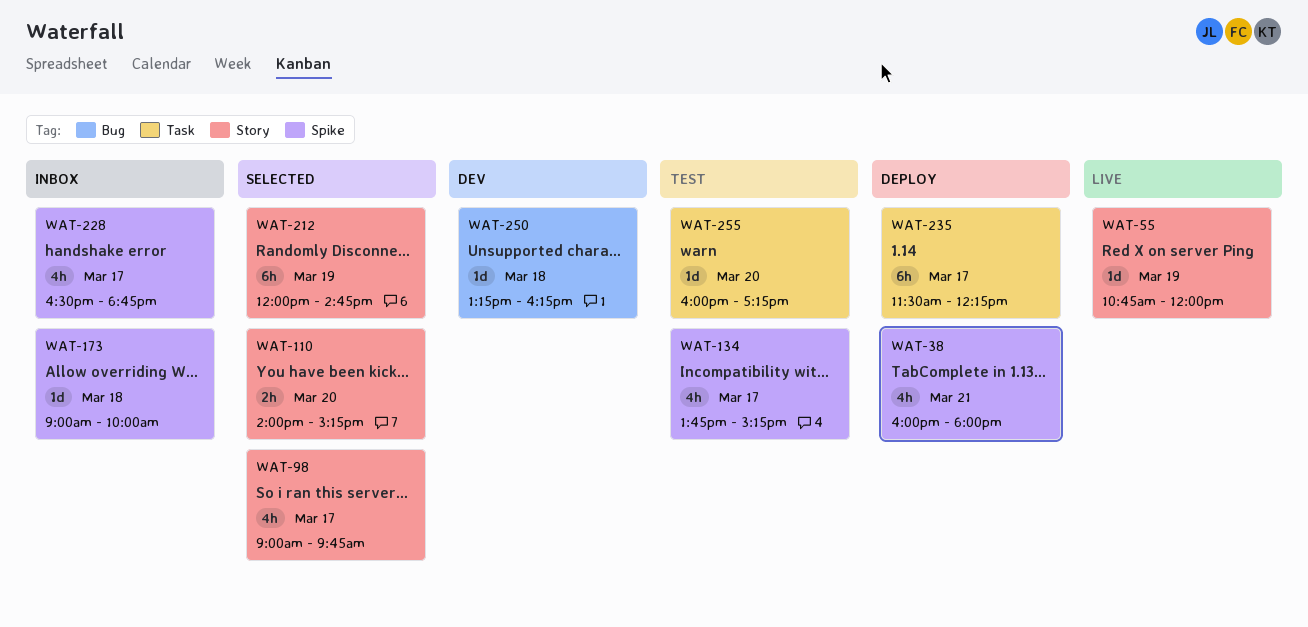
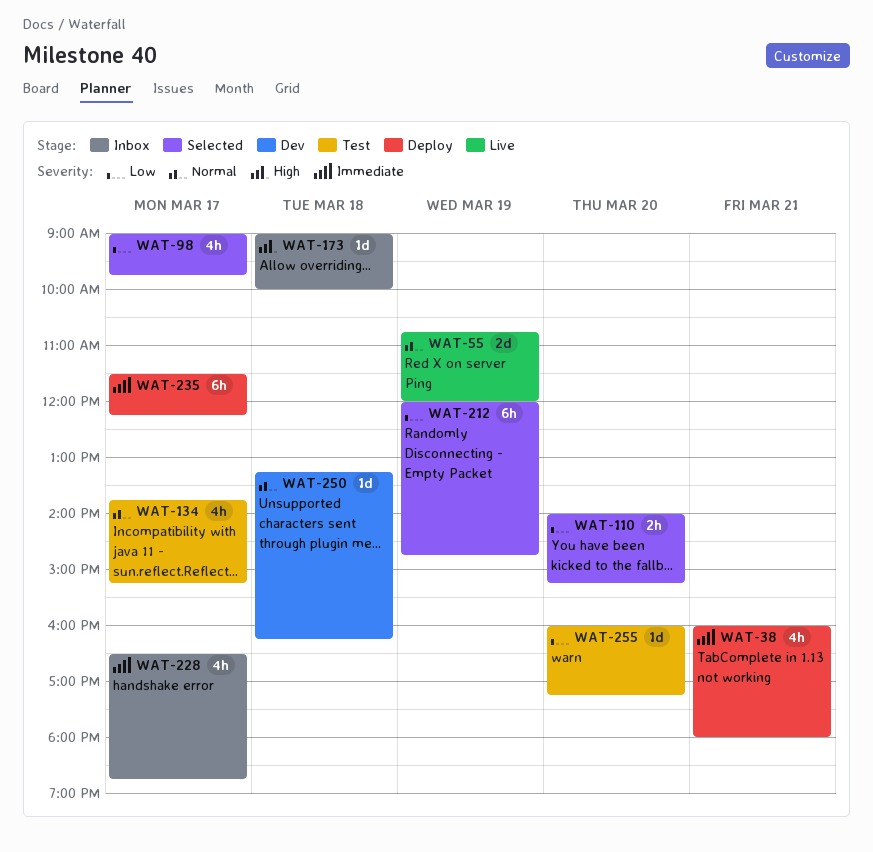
WAT-55, estimate: 1d -> 2d

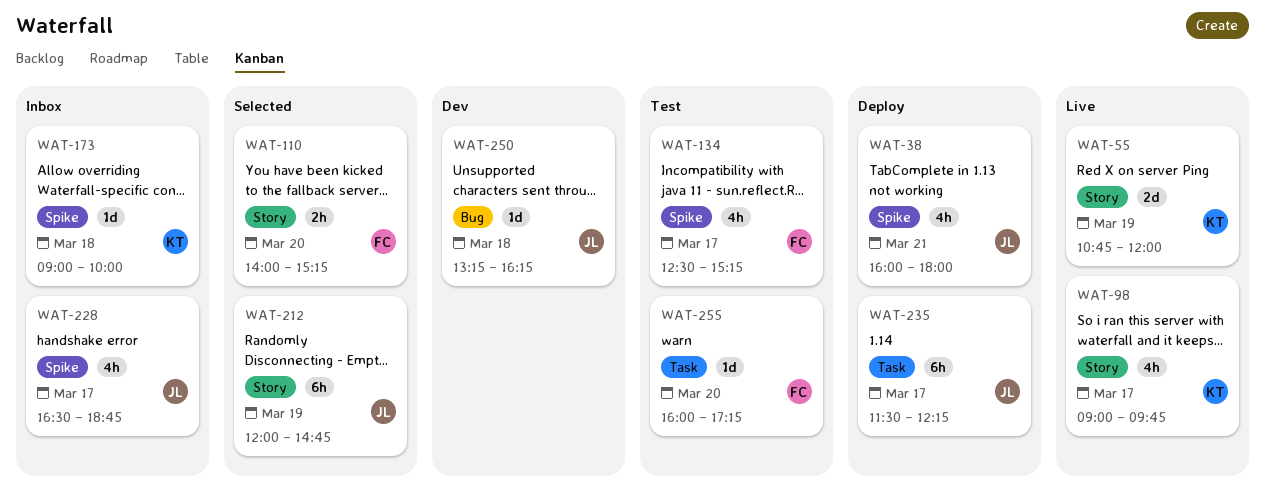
WAT-98, status: Selected -> Live
WAT-134, begins: 13:45 -> 12:30

